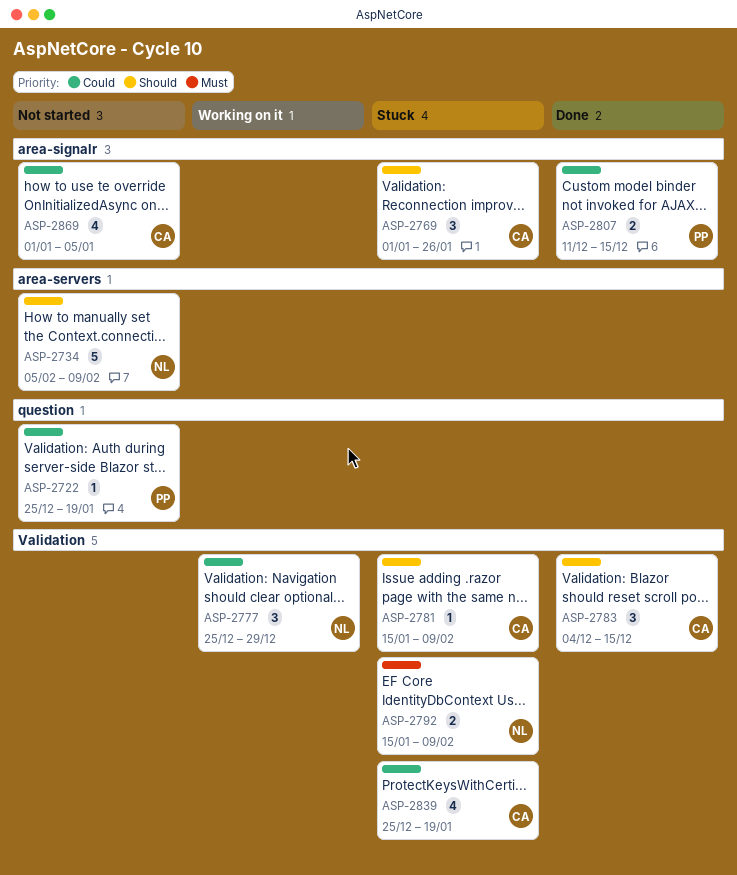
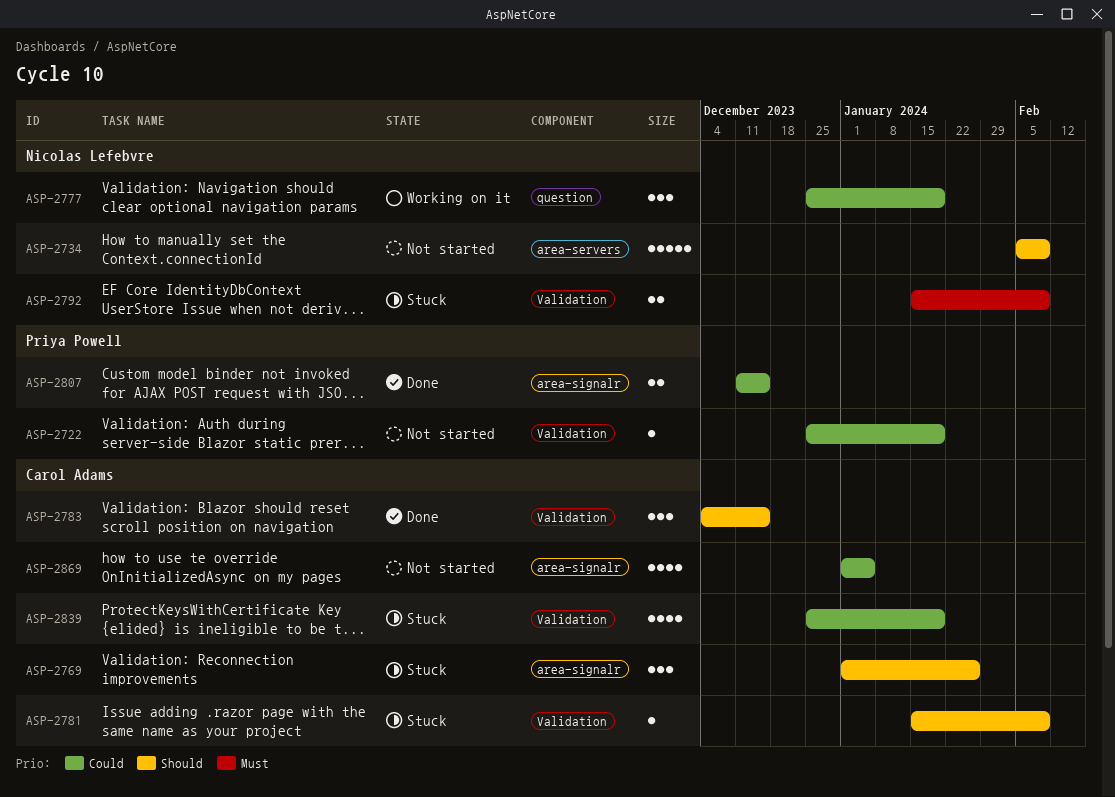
ASP-2722, label: question -> Validation
ASP-2777, label: Validation -> question
ASP-2777, due: Dec 29 -> Jan 19

